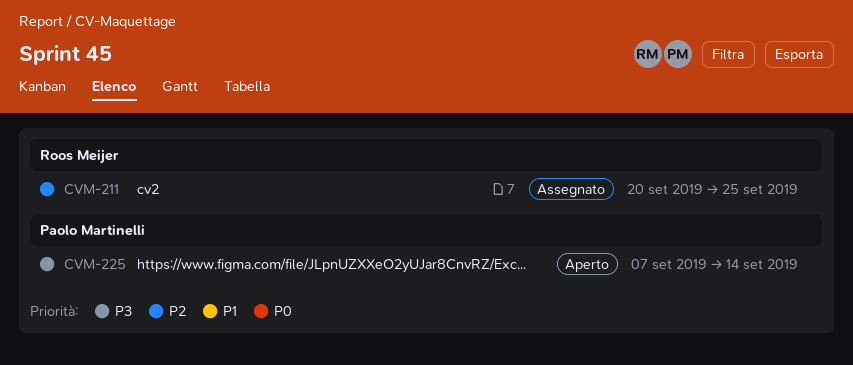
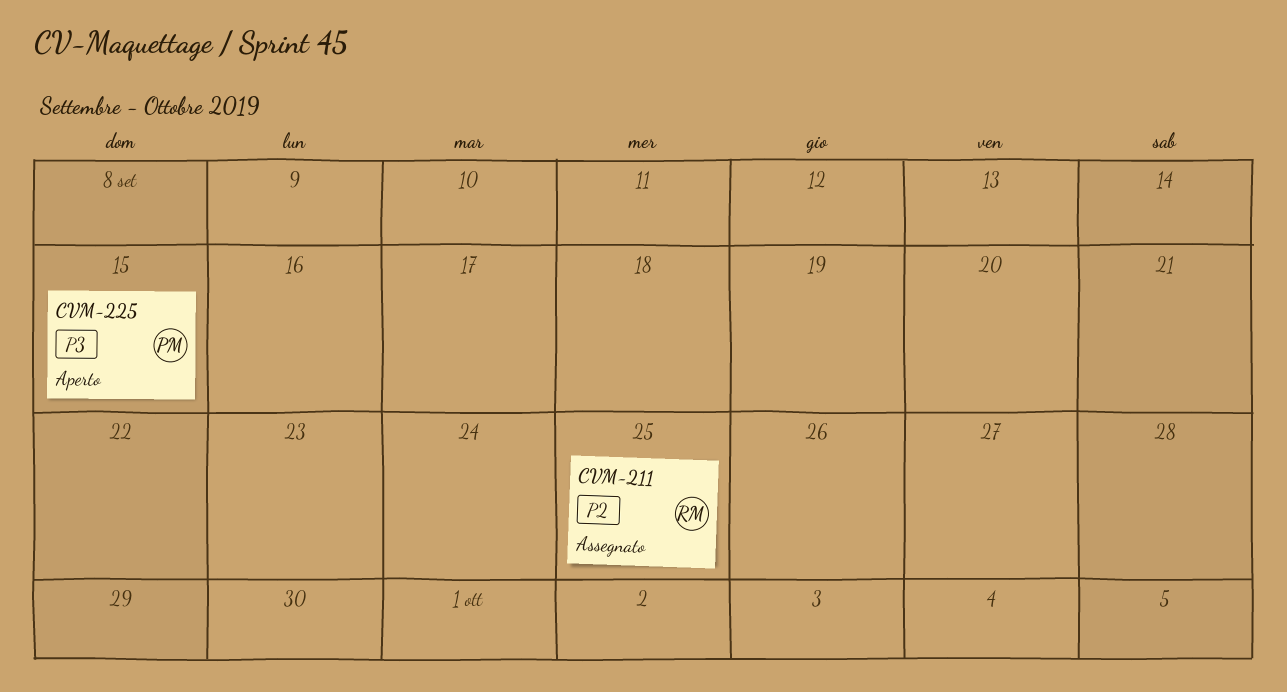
CVM-225, due: Sep 14 -> Sep 15

